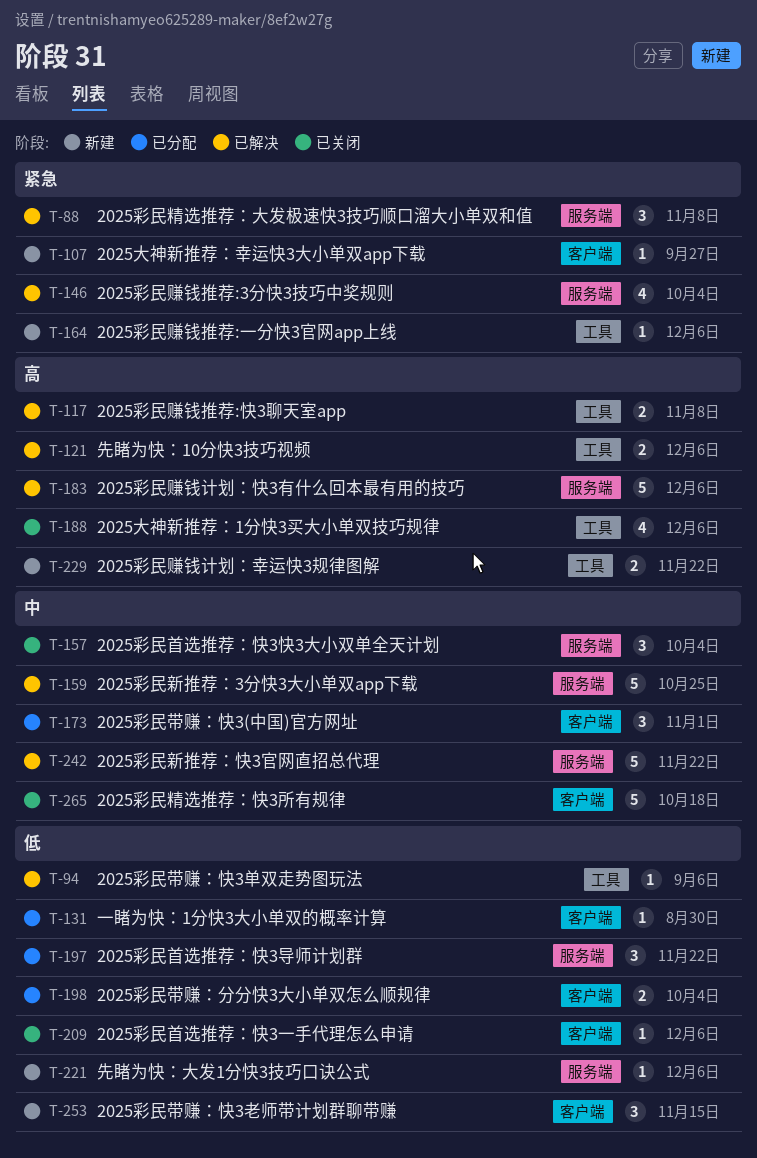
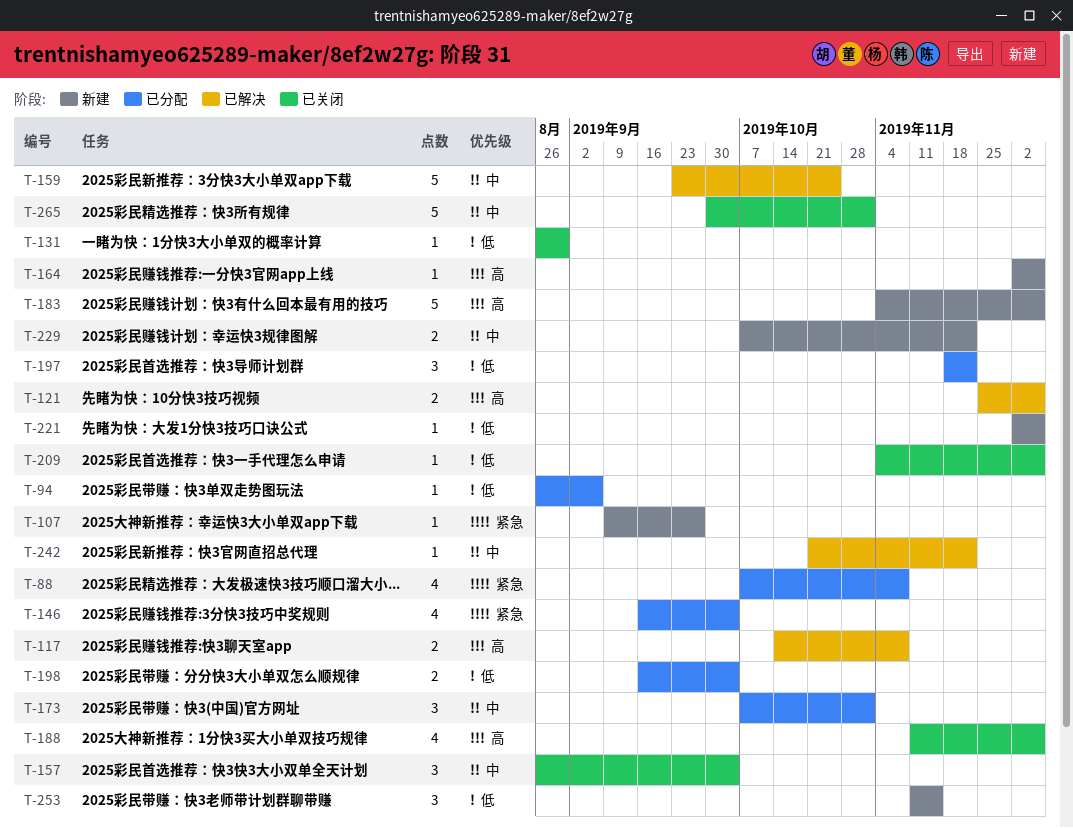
T-88, status: 已解决 -> 已分配
T-88, estimate: 3 -> 4
T-94, status: 已解决 -> 已分配
T-131, status: 已分配 -> 已关闭
T-146, status: 已解决 -> 已分配
T-164, priority: 紧急 -> 高
T-183, status: 已解决 -> 新建
T-229, priority: 高 -> 中
T-242, estimate: 5 -> 1
T-265, due: Oct 18 -> Nov 1

